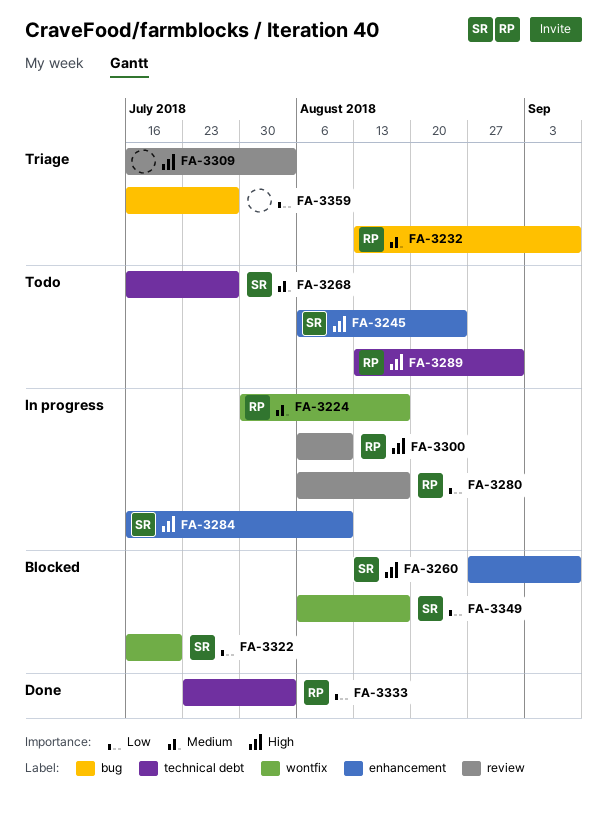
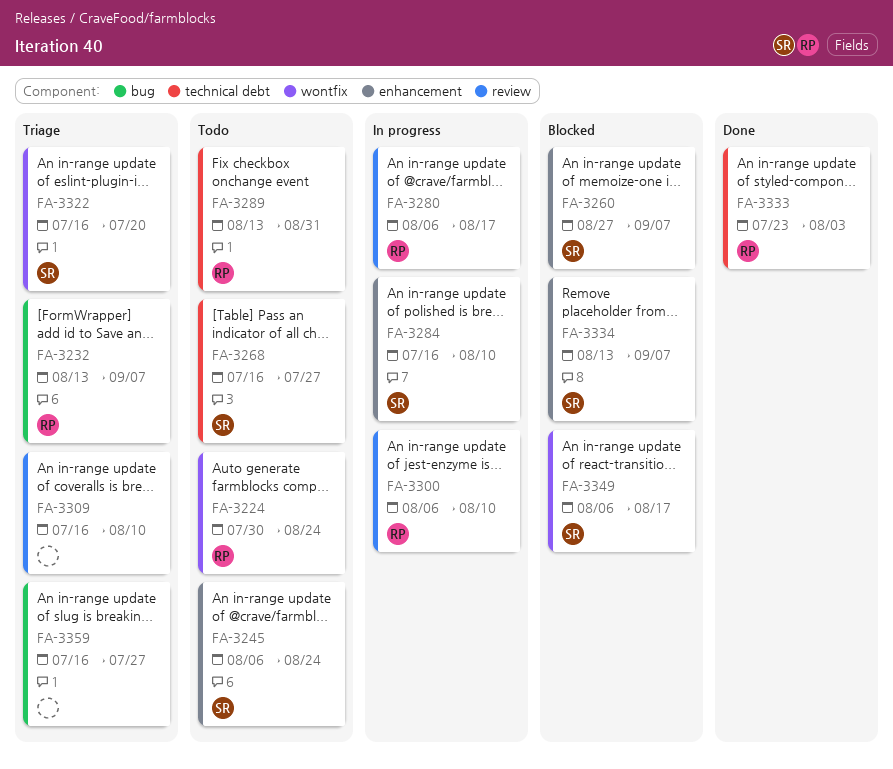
FA-3224, status: In progress -> Todo
FA-3224, due: Aug 17 -> Aug 24
FA-3309, due: Aug 3 -> Aug 10
FA-3322, status: Blocked -> Triage
FA-3334: none -> present

